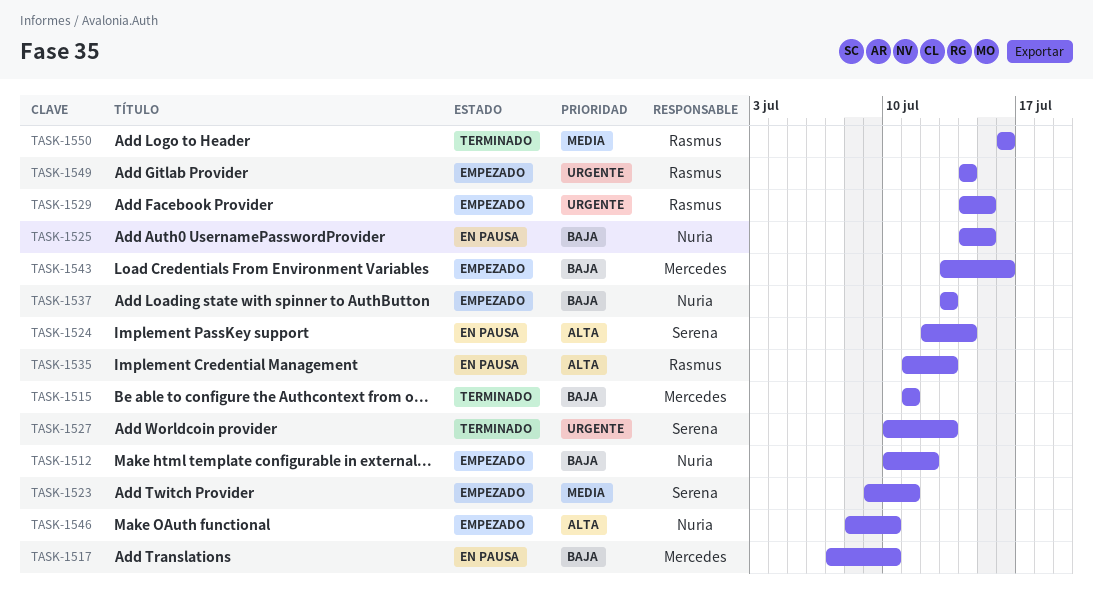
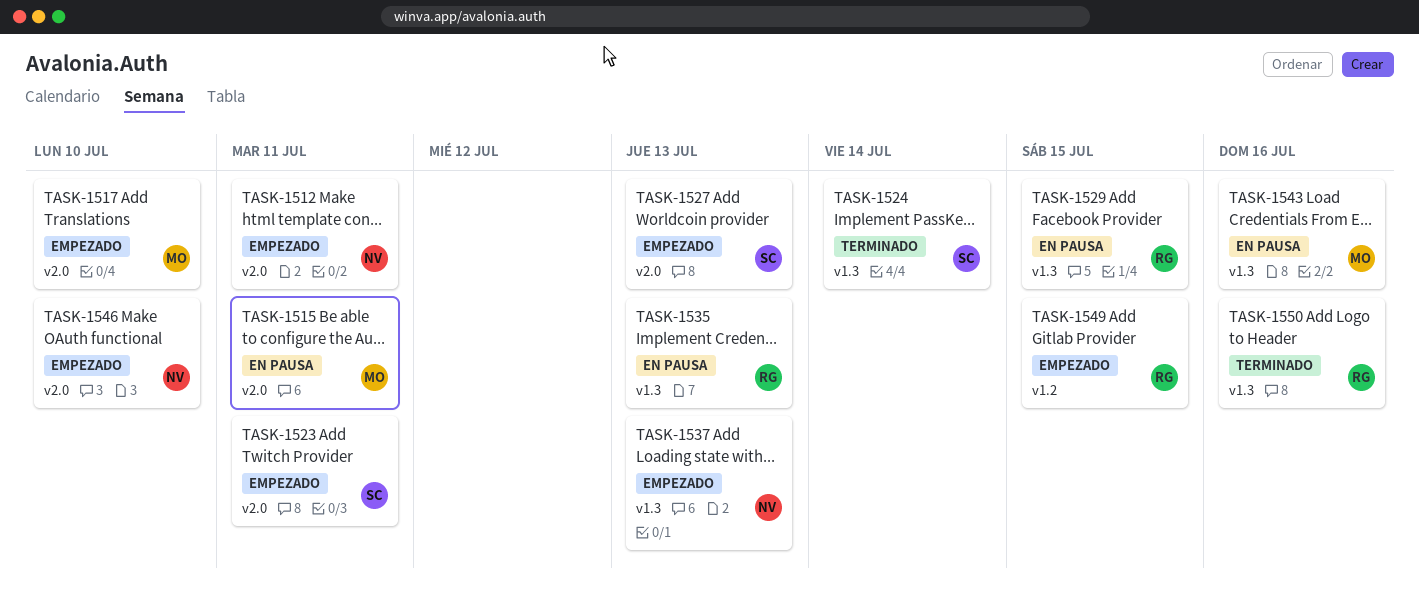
TASK-1512, due: Jul 12 -> Jul 11
TASK-1515, status: Terminado -> En pausa
TASK-1517, status: En pausa -> Empezado
TASK-1524, status: En pausa -> Terminado
TASK-1525: present -> none
TASK-1527, status: Terminado -> Empezado
TASK-1529, status: Empezado -> En pausa
TASK-1543, status: Empezado -> En pausa
TASK-1549, due: Jul 14 -> Jul 15

